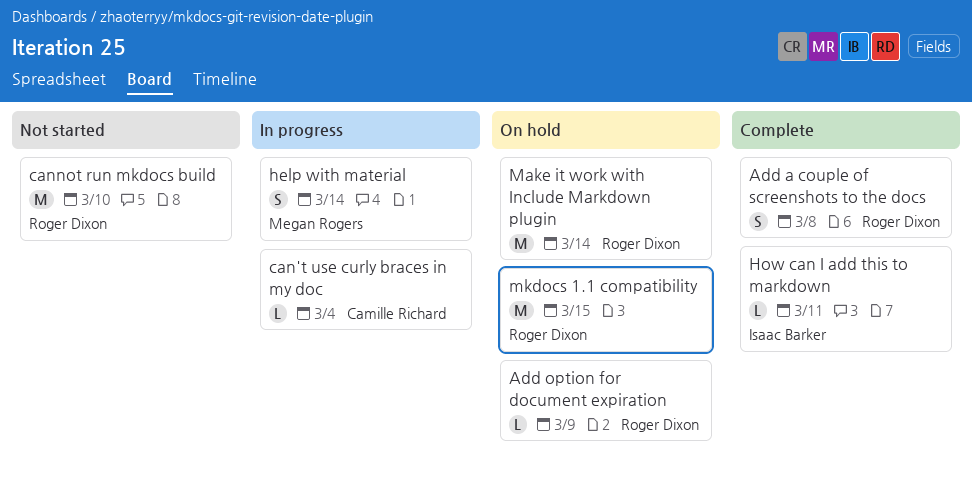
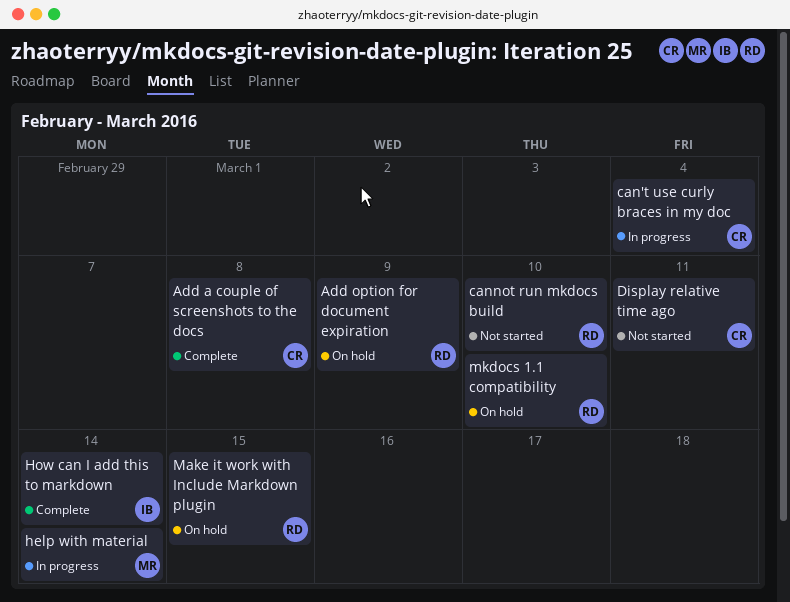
Add a couple of screenshots to the docs, owner: Roger Dixon -> Camille Richard
Display relative time ago: none -> present
How can I add this to markdown, due: Mar 11 -> Mar 14
Make it work with Include Markdown plugin, due: Mar 14 -> Mar 15
mkdocs 1.1 compatibility, due: Mar 15 -> Mar 10

